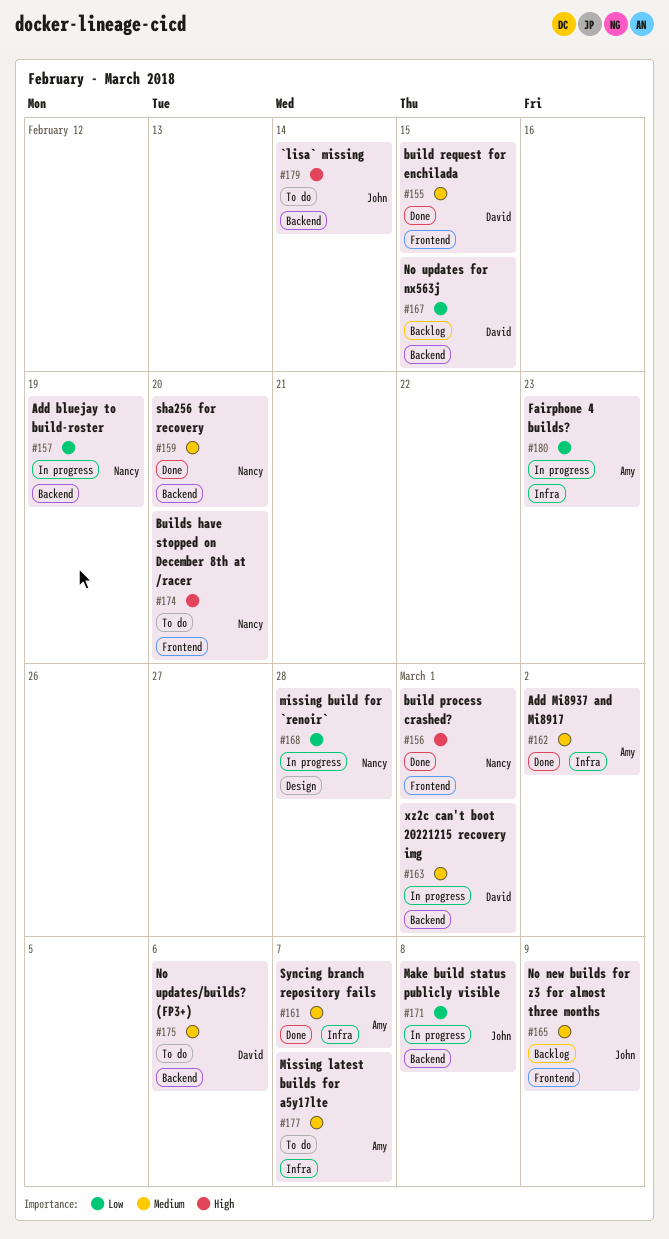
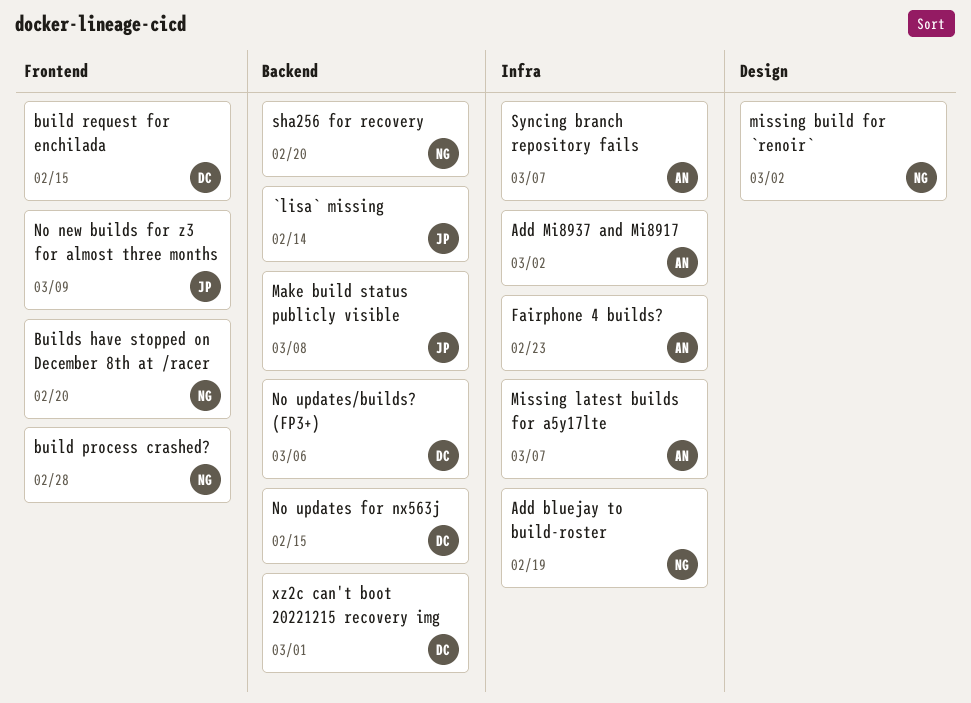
Add bluejay to build-roster, label: Backend -> Infra
build process crashed?, due: Mar 1 -> Feb 28
missing build for `renoir`, due: Feb 28 -> Mar 2

